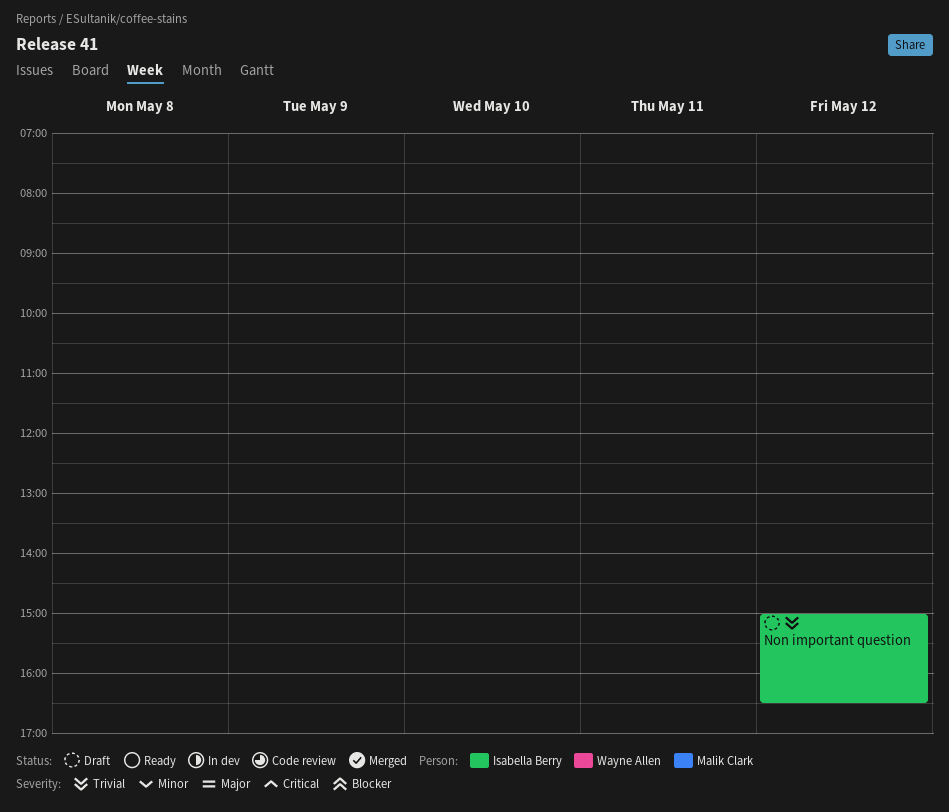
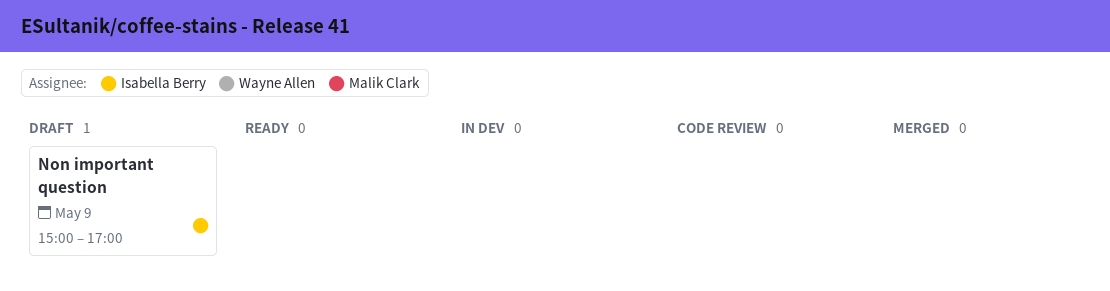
Non important question, day: May 12 -> May 9
Non important question, ends: 16:30 -> 17:00

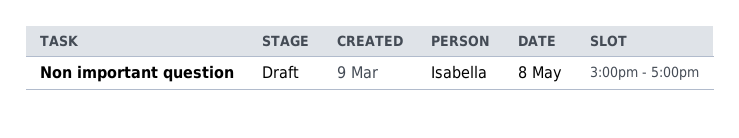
Non important question, day: May 9 -> May 8

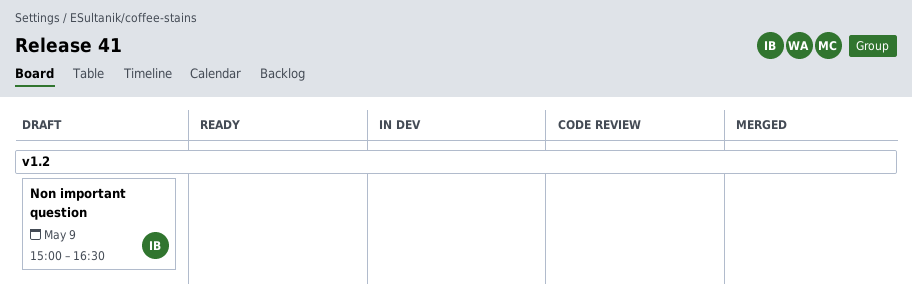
Non important question, day: May 8 -> May 9
Non important question, ends: 17:00 -> 16:30

